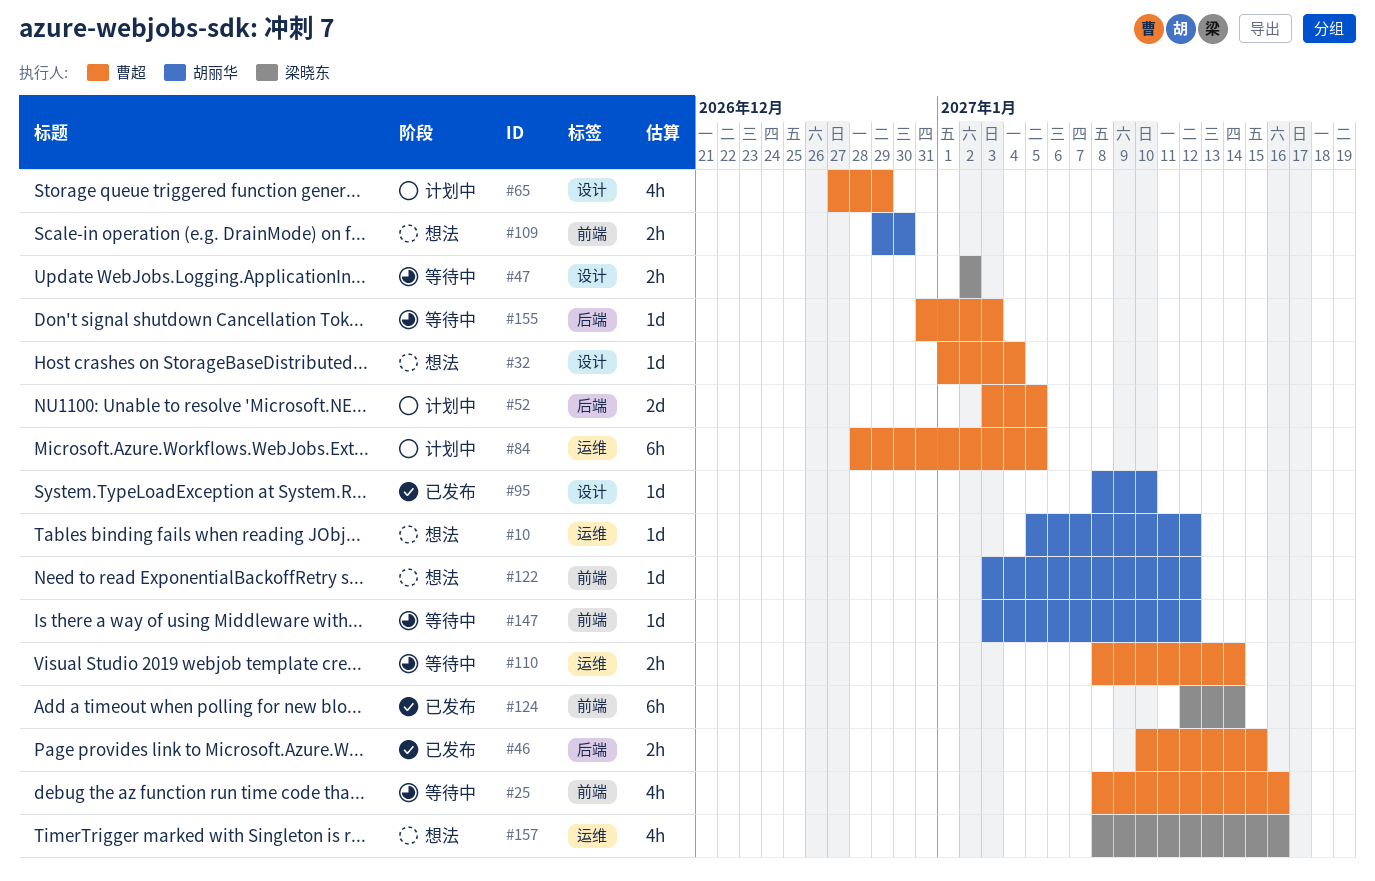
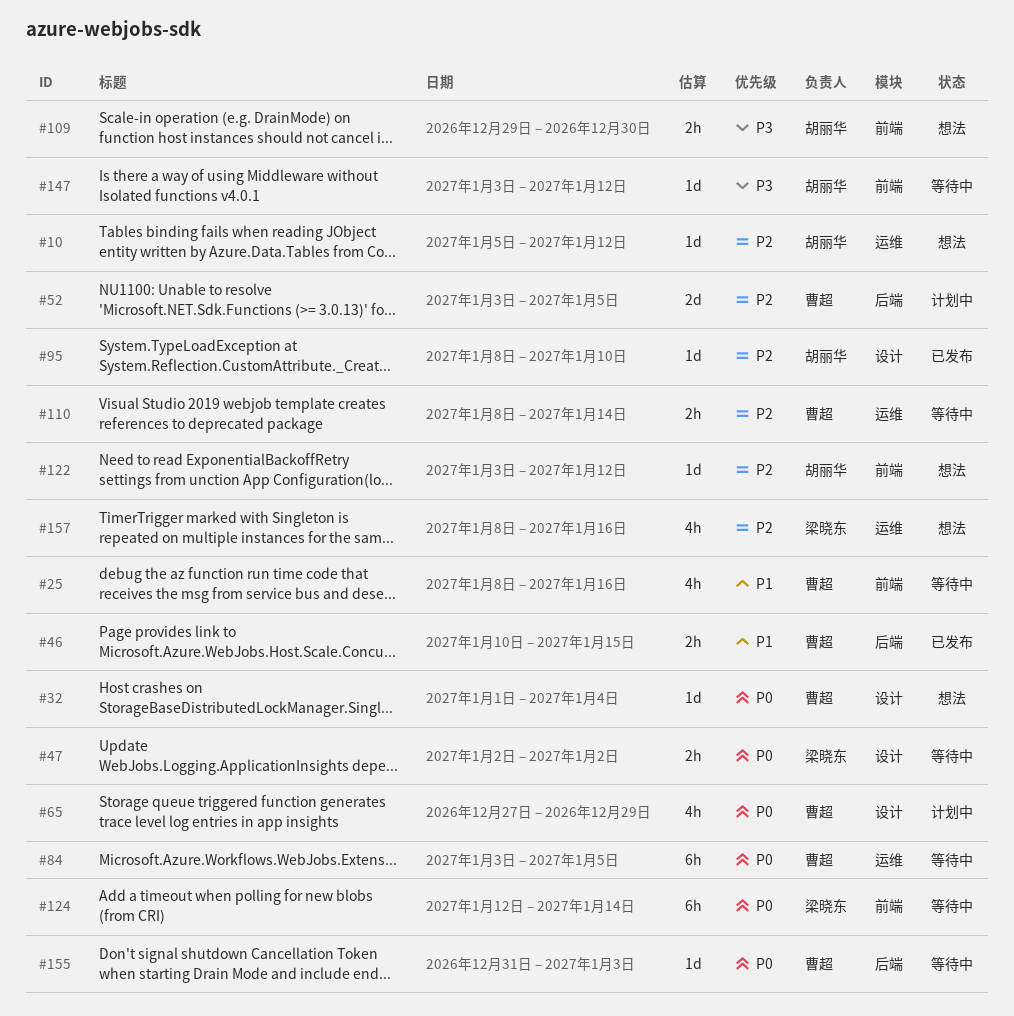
#84, status: 计划中 -> 等待中
#84, start: Dec 28 -> Jan 3
#124, status: 已发布 -> 等待中

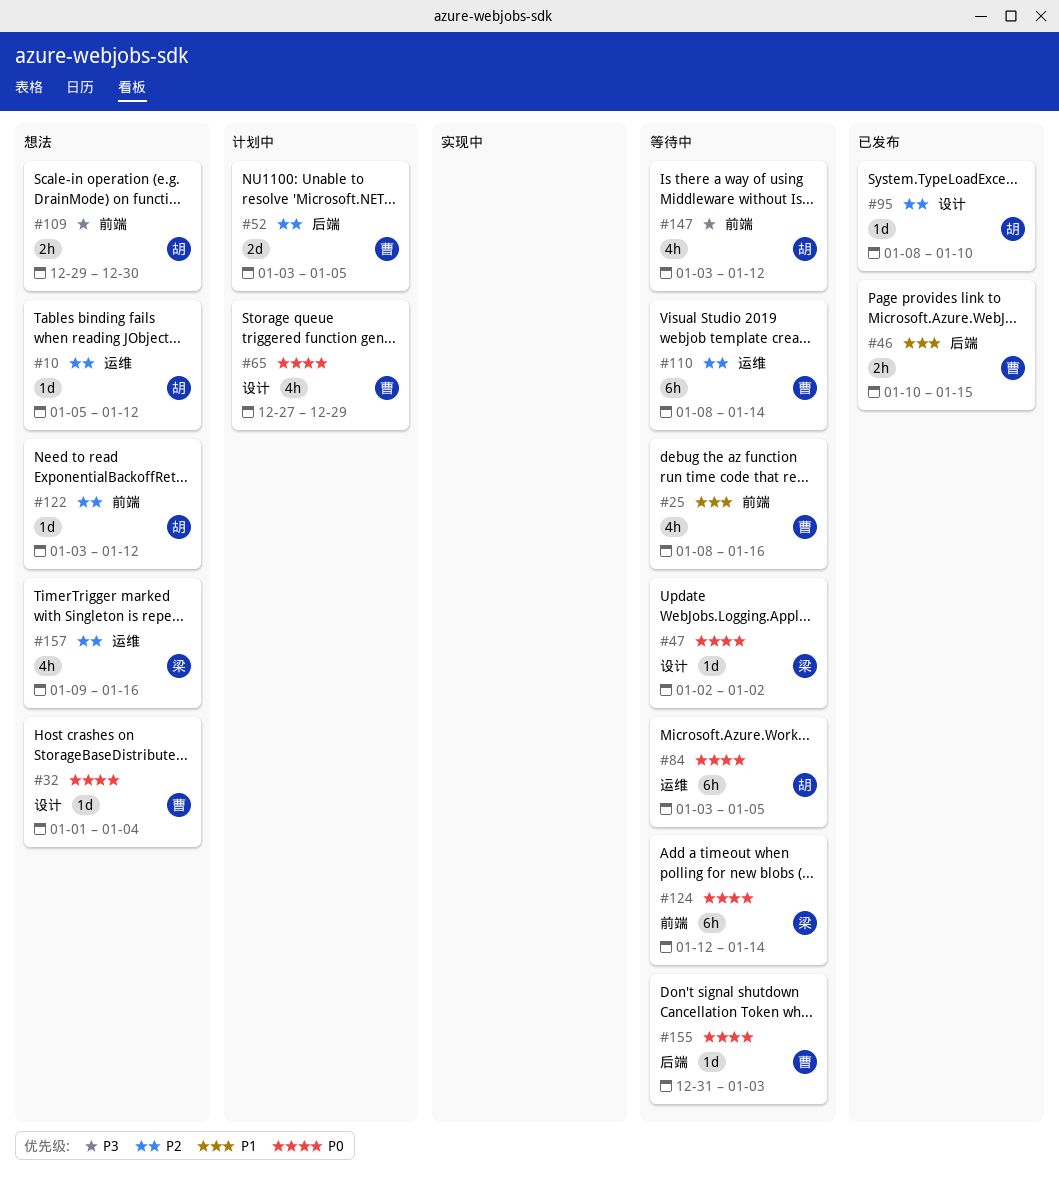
#47, estimate: 2h -> 1d
#84, owner: 曹超 -> 胡丽华
#110, estimate: 2h -> 6h
#147, estimate: 1d -> 4h
#157, start: Jan 8 -> Jan 9

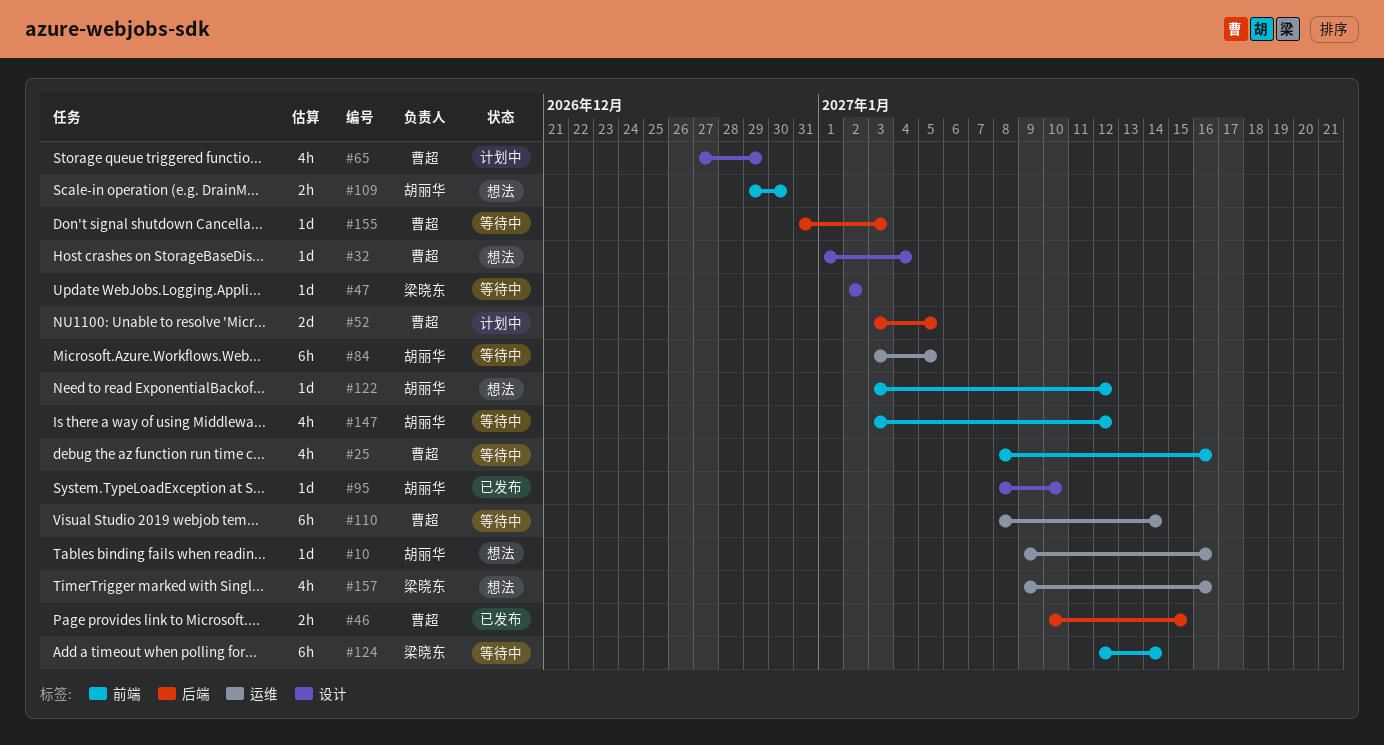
#10, start: Jan 5 -> Jan 9
#10, due: Jan 12 -> Jan 16

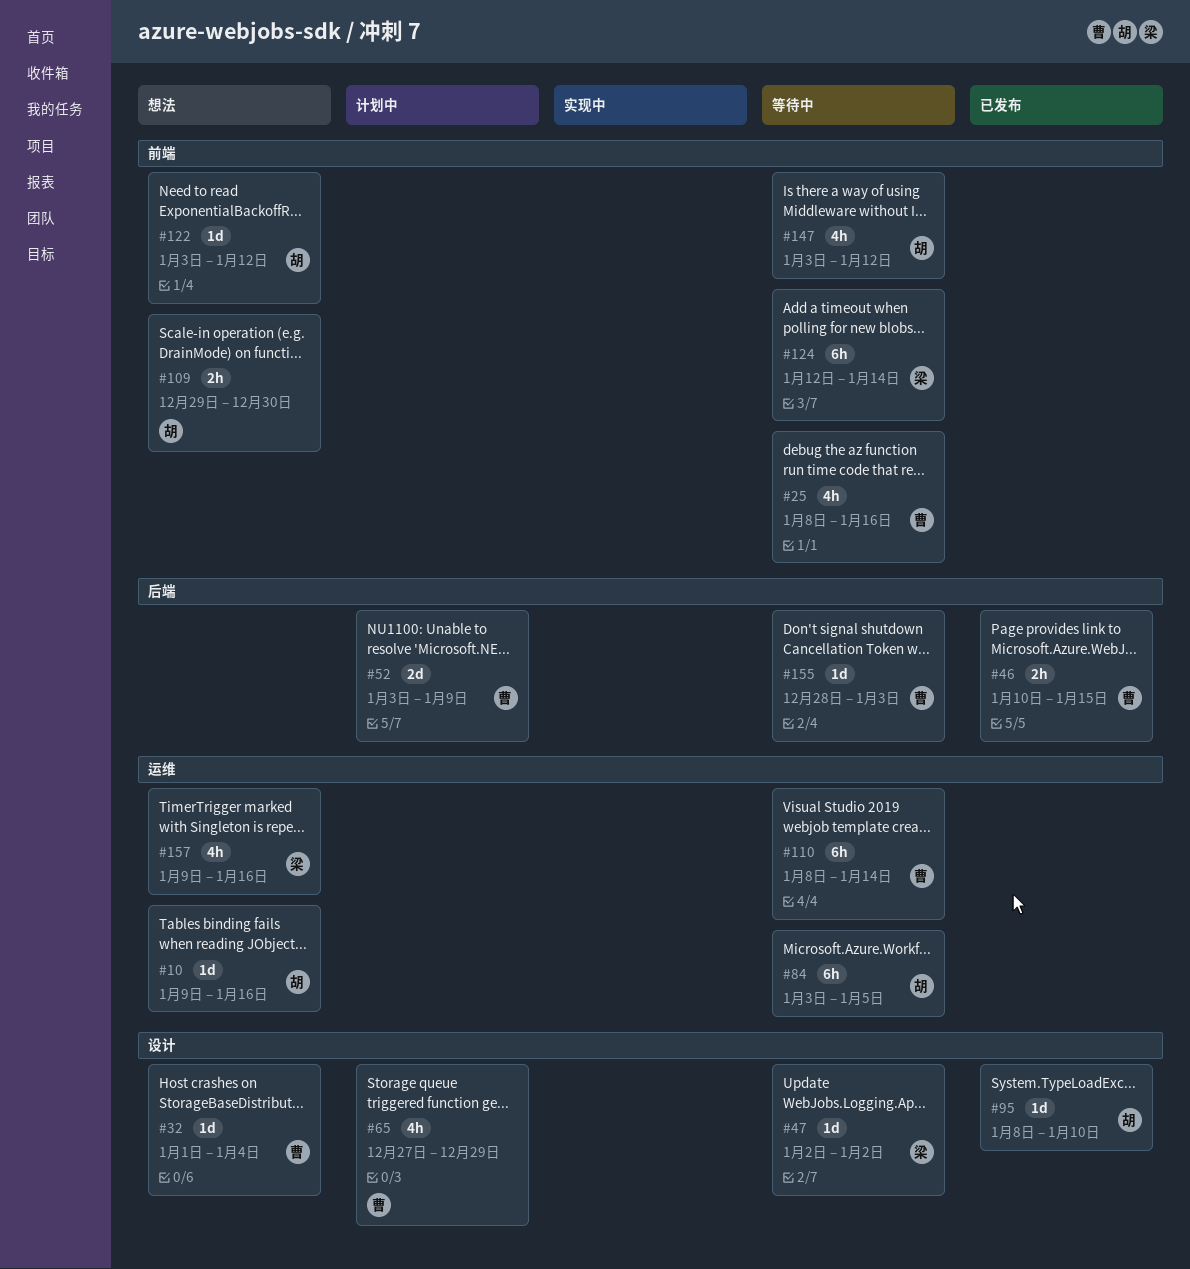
#52, due: Jan 5 -> Jan 9
#155, start: Dec 31 -> Dec 28

